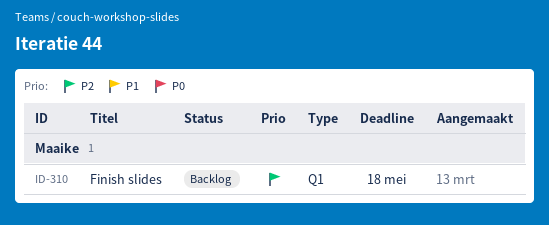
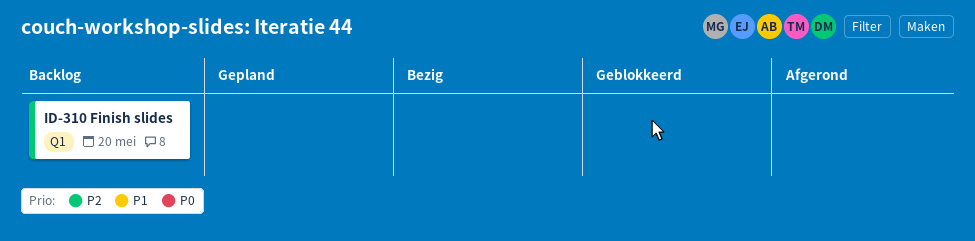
ID-310, due: May 18 -> May 20

